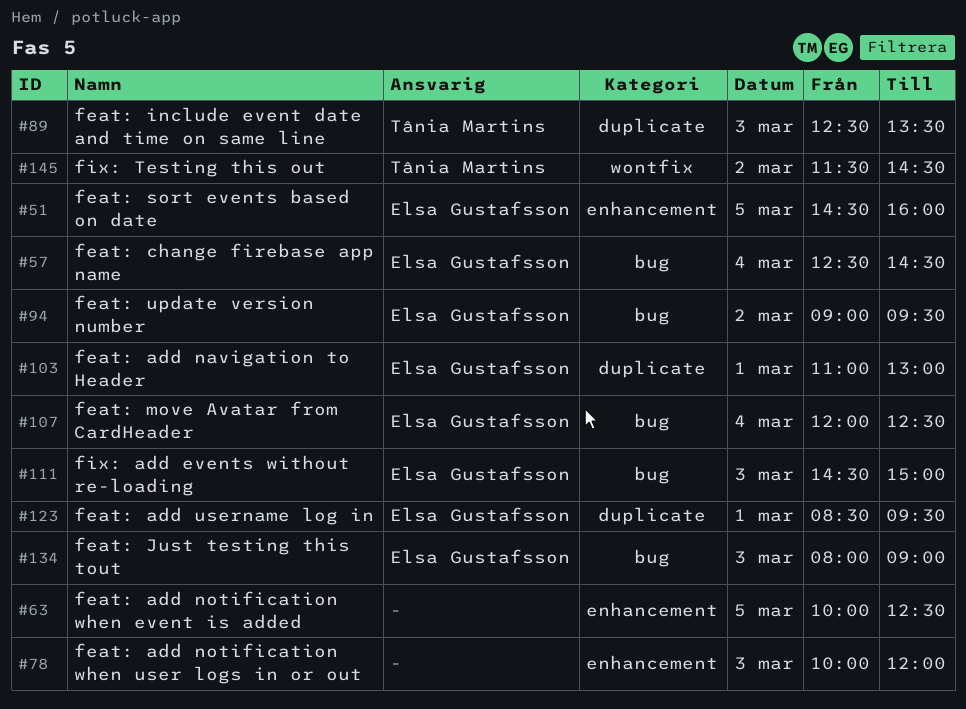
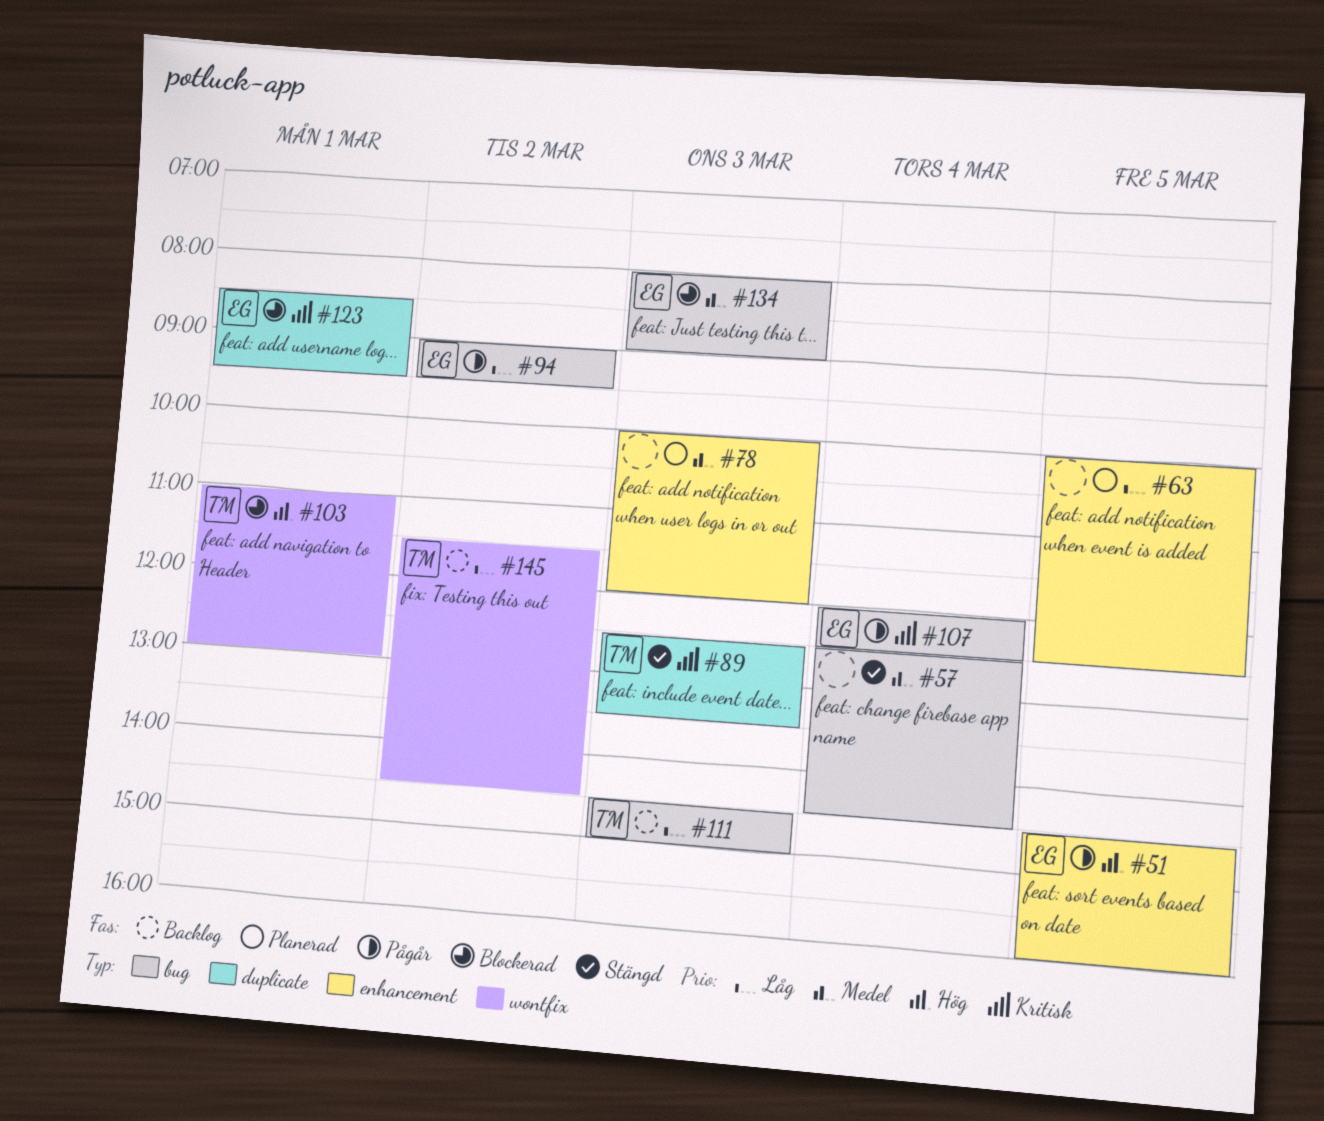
#57, owner: Elsa Gustafsson -> none
#103, owner: Elsa Gustafsson -> Tânia Martins
#103, label: duplicate -> wontfix
#111, owner: Elsa Gustafsson -> Tânia Martins

